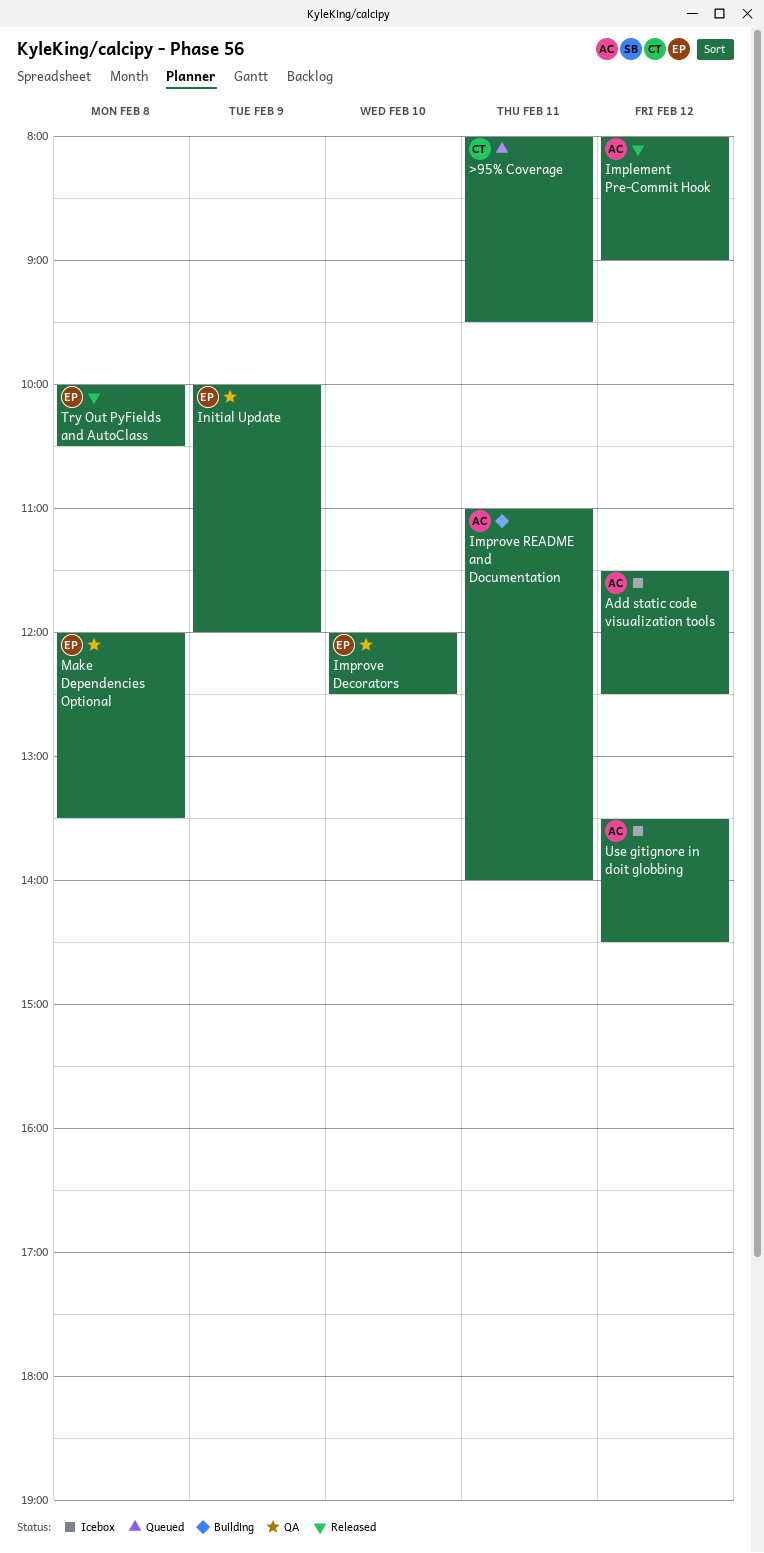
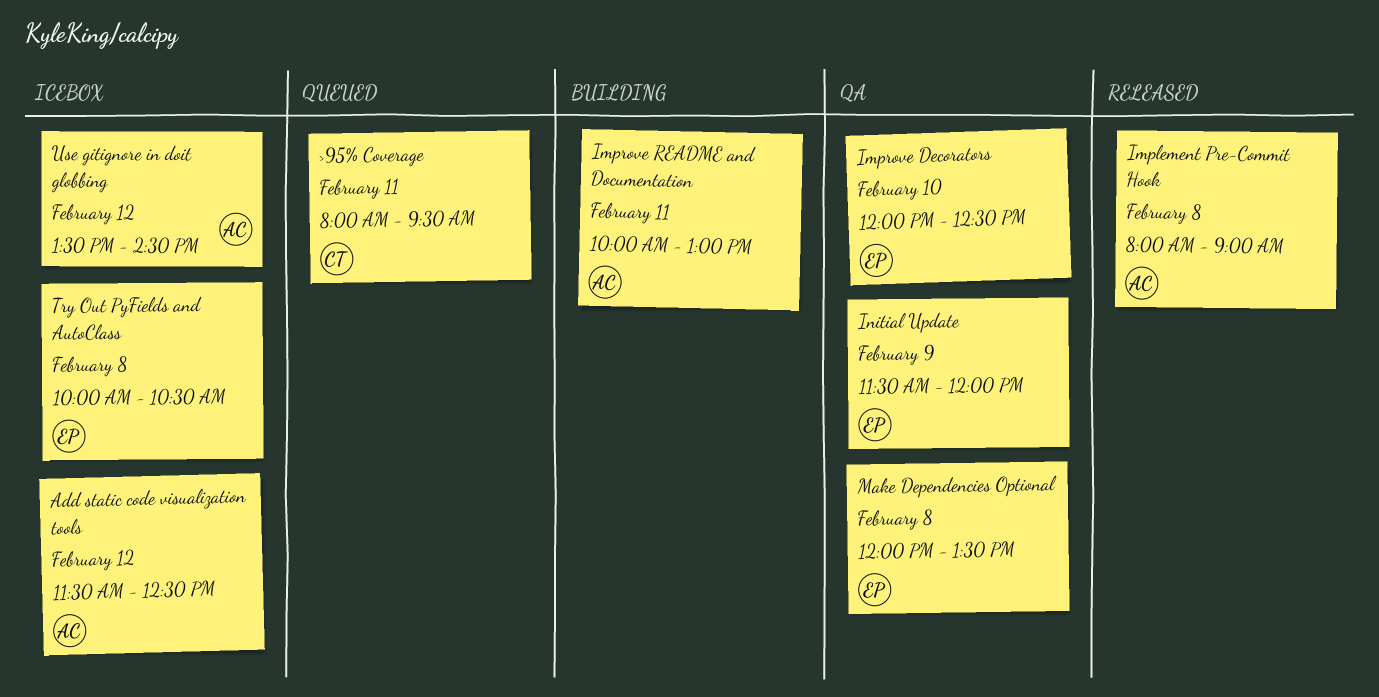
Implement Pre-Commit Hook, day: Feb 12 -> Feb 8
Improve README and Documentation, begins: 11:00 -> 10:00
Improve README and Documentation, ends: 14:00 -> 13:00
Initial Update, begins: 10:00 -> 11:30
Try Out PyFields and AutoClass, status: Released -> Icebox

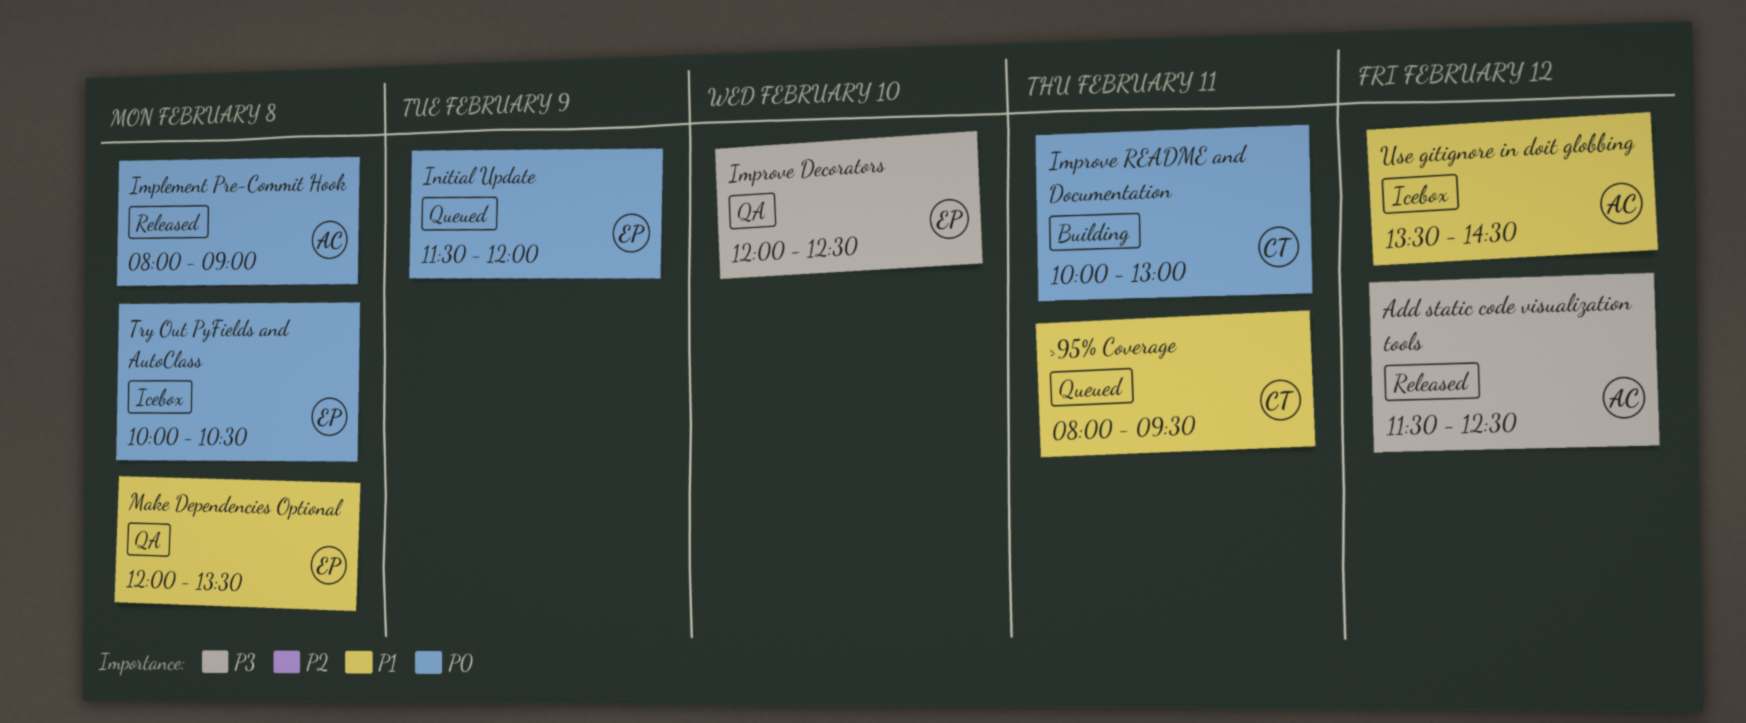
Add static code visualization tools, status: Icebox -> Released
Improve README and Documentation, owner: AC -> CT
Initial Update, status: QA -> Queued

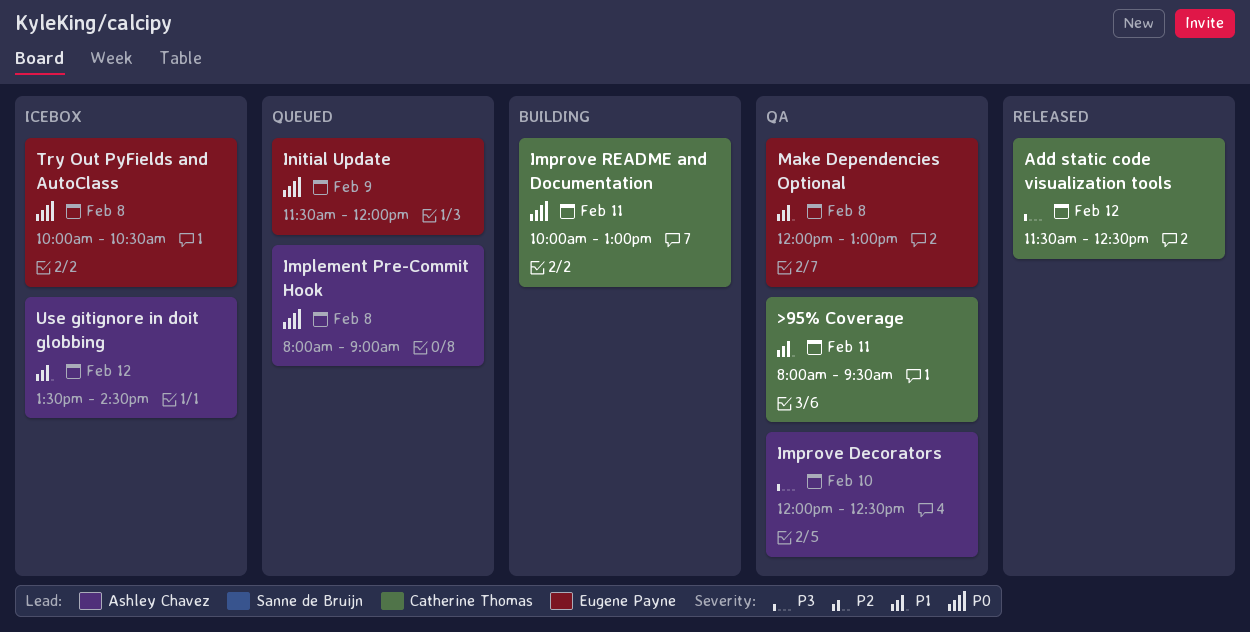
>95% Coverage, status: Queued -> QA
Add static code visualization tools, owner: Ashley Chavez -> Catherine Thomas
Implement Pre-Commit Hook, status: Released -> Queued
Improve Decorators, owner: Eugene Payne -> Ashley Chavez
Make Dependencies Optional, ends: 13:30 -> 13:00

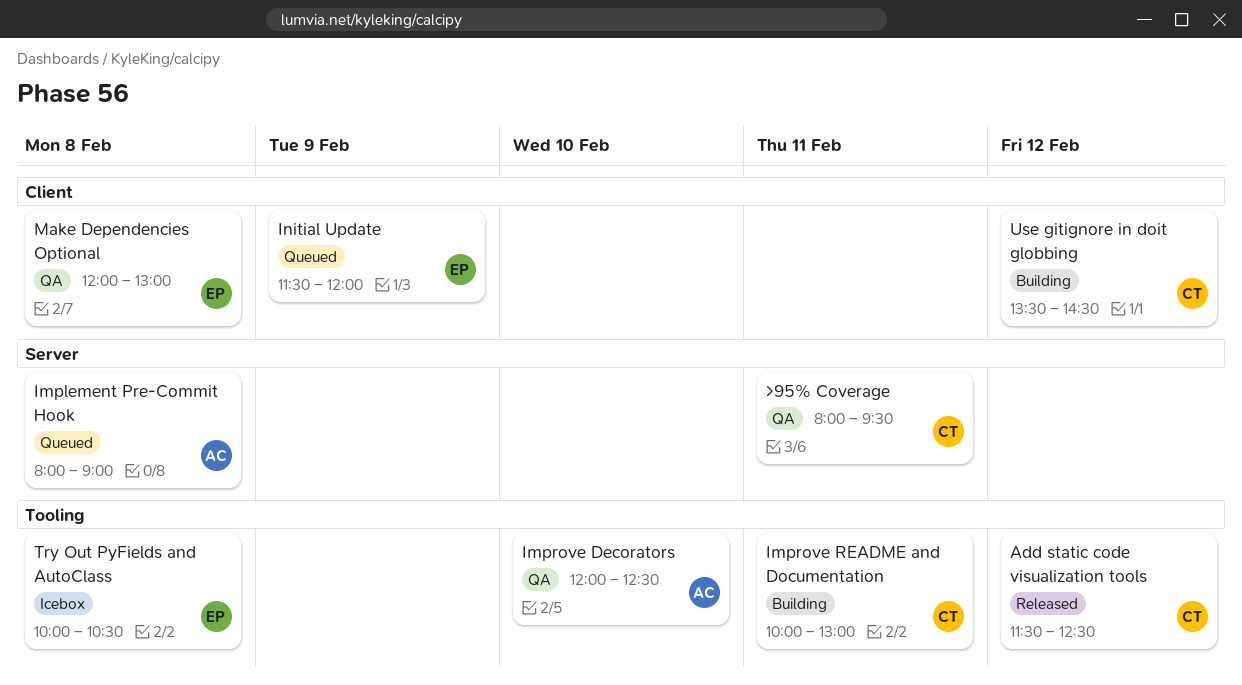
Use gitignore in doit globbing, status: Icebox -> Building
Use gitignore in doit globbing, owner: Ashley Chavez -> Catherine Thomas

